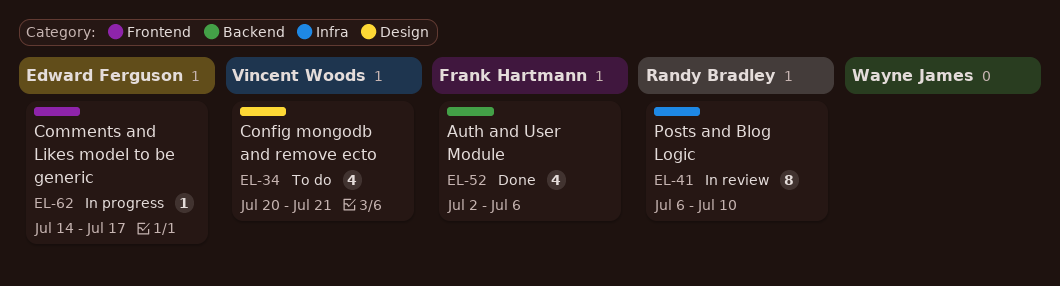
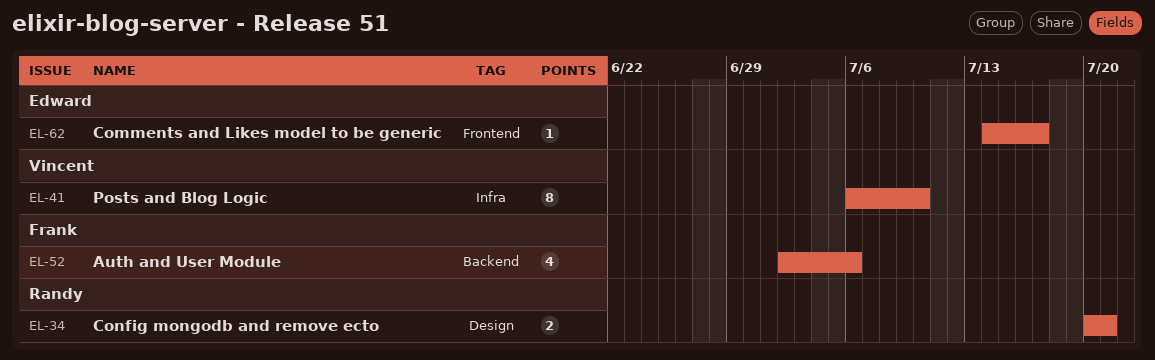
EL-34, owner: Vincent Woods -> Randy Bradley
EL-34, estimate: 4 -> 2
EL-41, owner: Randy Bradley -> Vincent Woods

